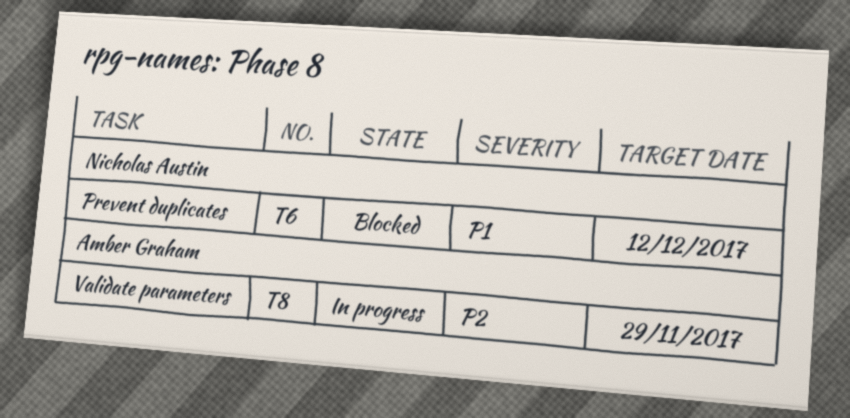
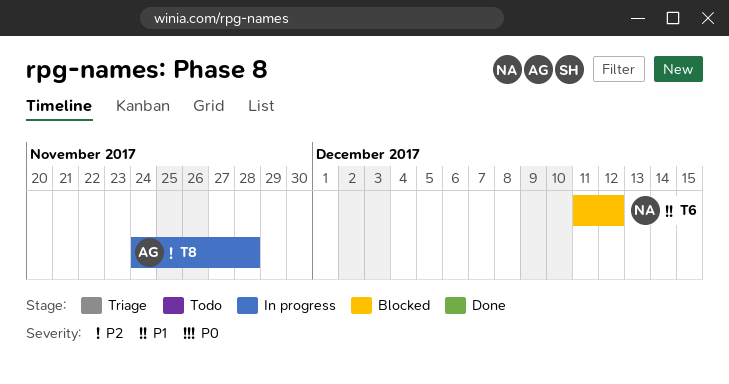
T8, due: Nov 29 -> Nov 28

